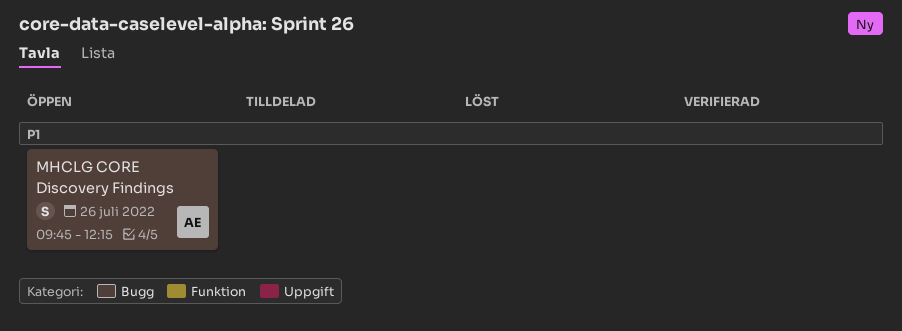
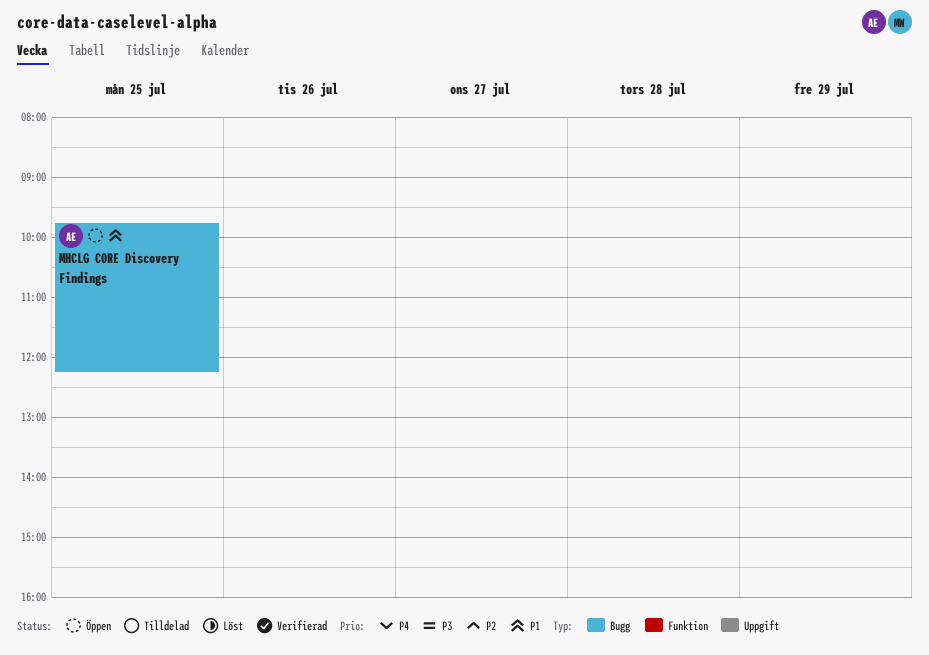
MHCLG CORE Discovery Findings, day: Jul 26 -> Jul 25

